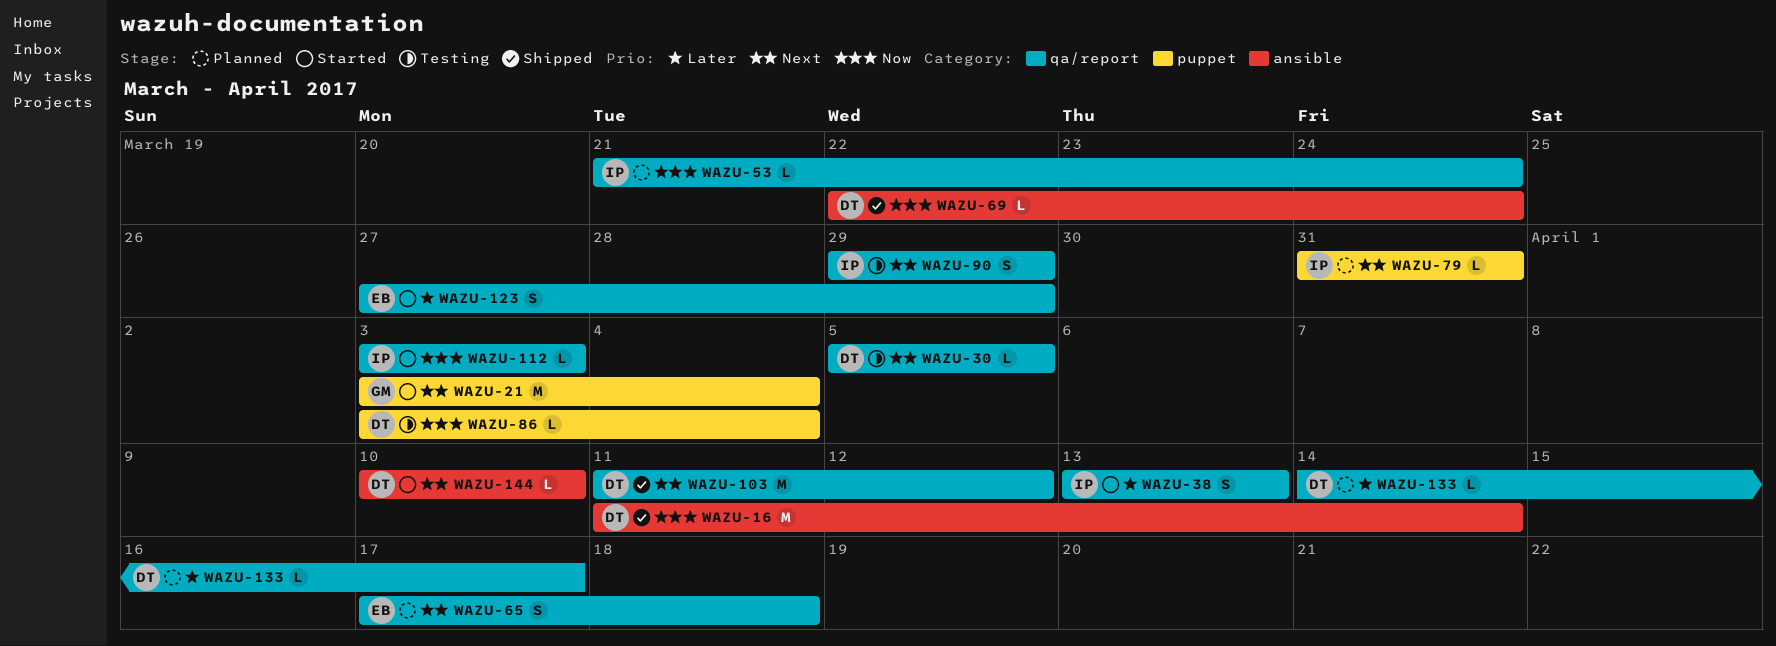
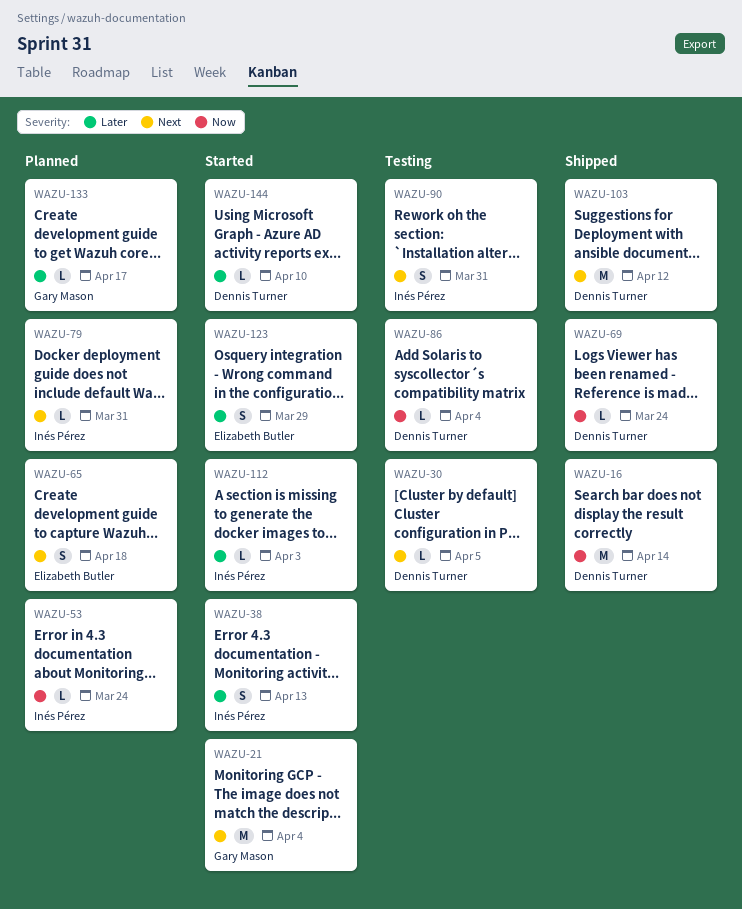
WAZU-90, due: Mar 29 -> Mar 31
WAZU-112, priority: Now -> Later
WAZU-133, owner: Dennis Turner -> Gary Mason
WAZU-144, priority: Next -> Later

